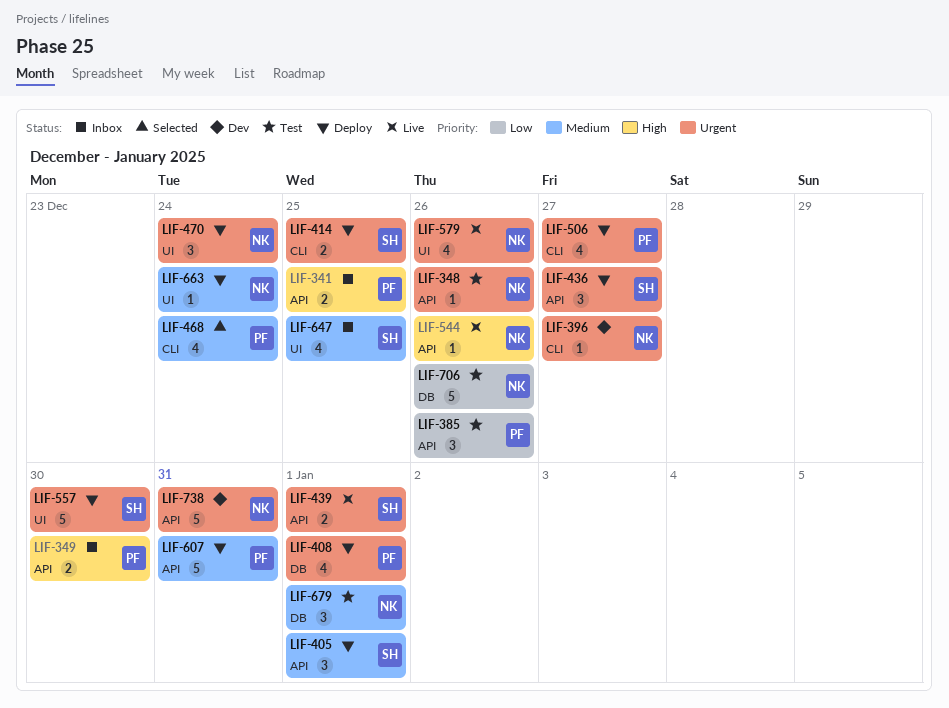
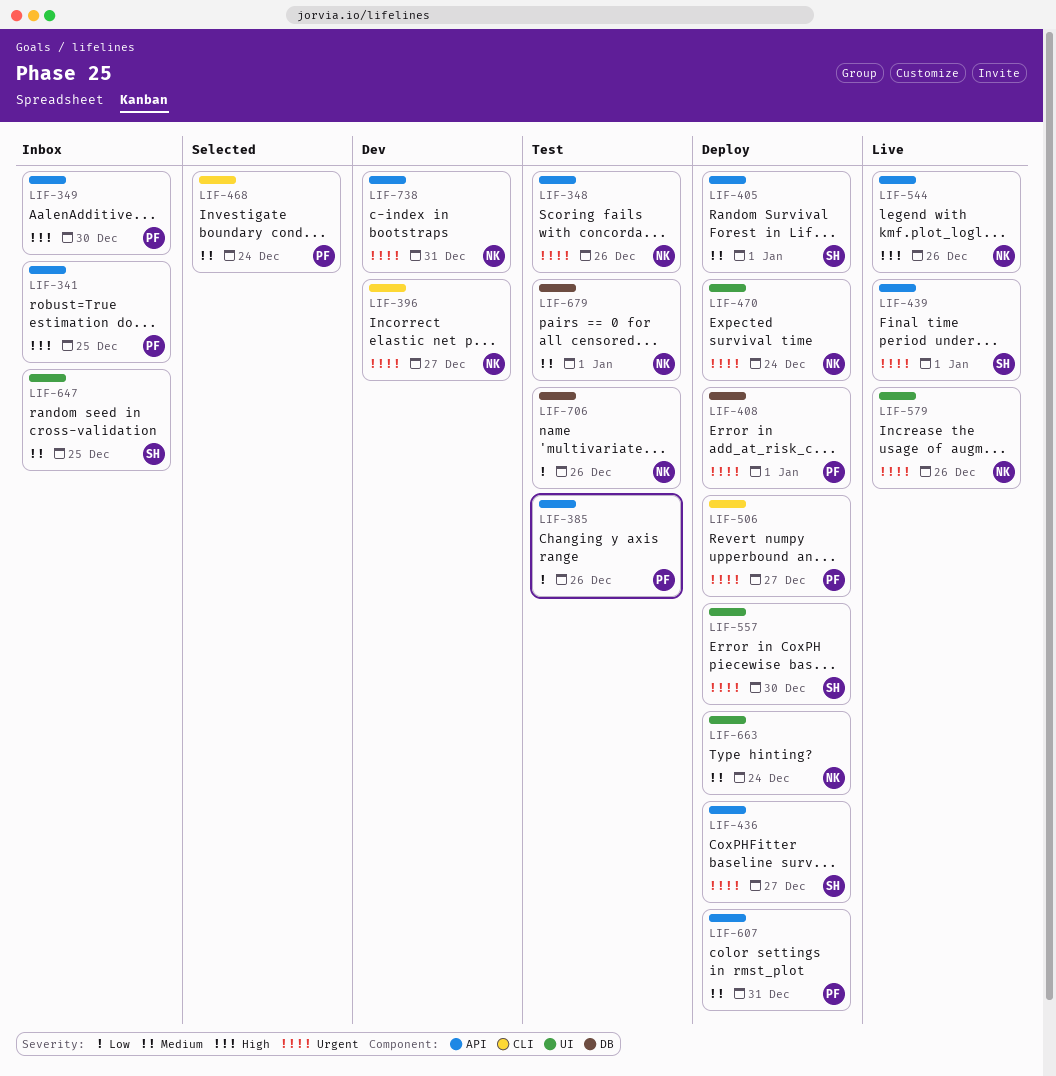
LIF-414: present -> none

